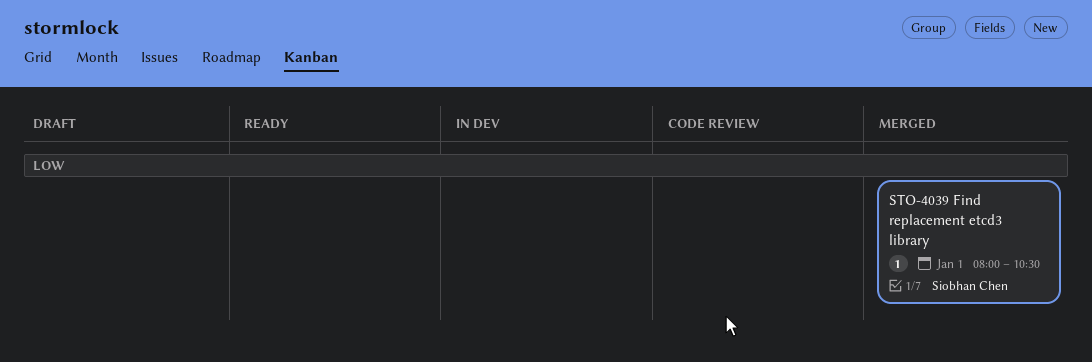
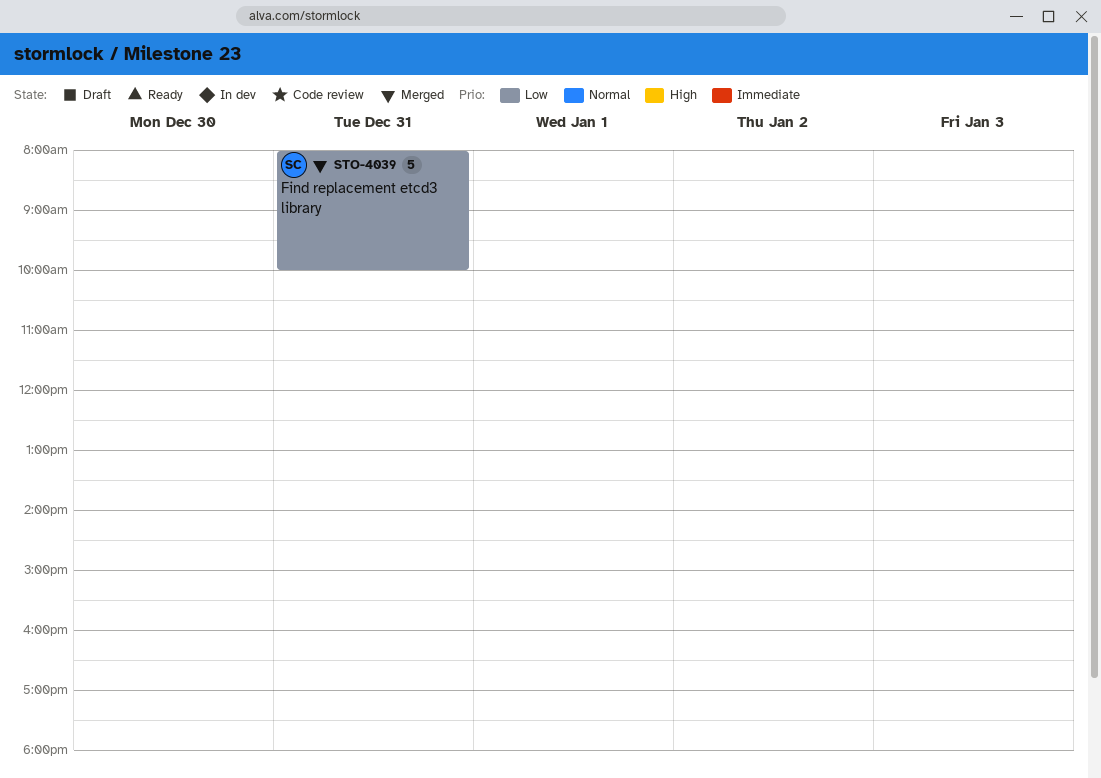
STO-4039, estimate: 1 -> 5
STO-4039, day: Jan 1 -> Dec 31
STO-4039, ends: 10:30 -> 10:00

